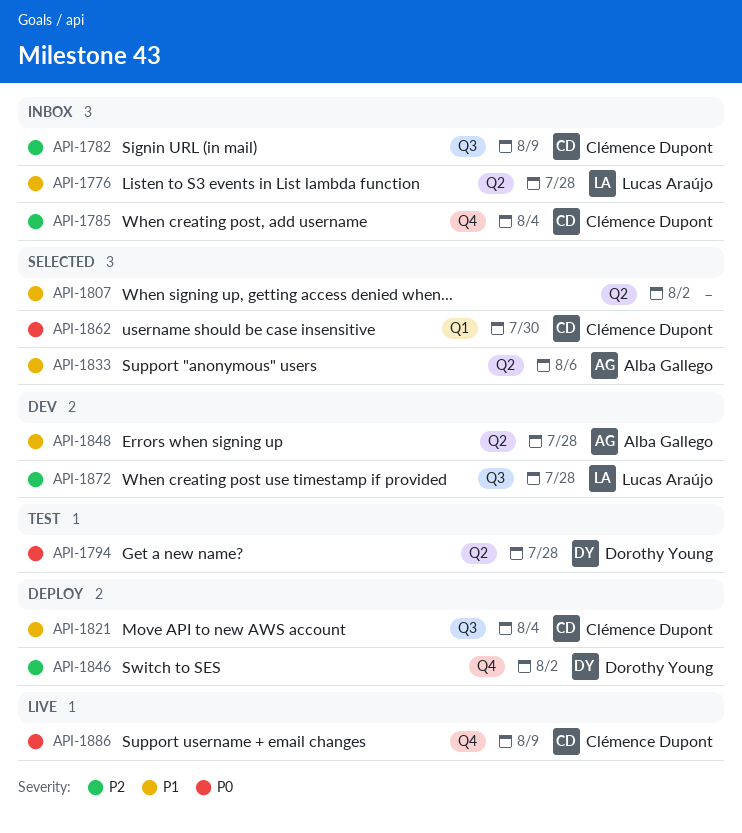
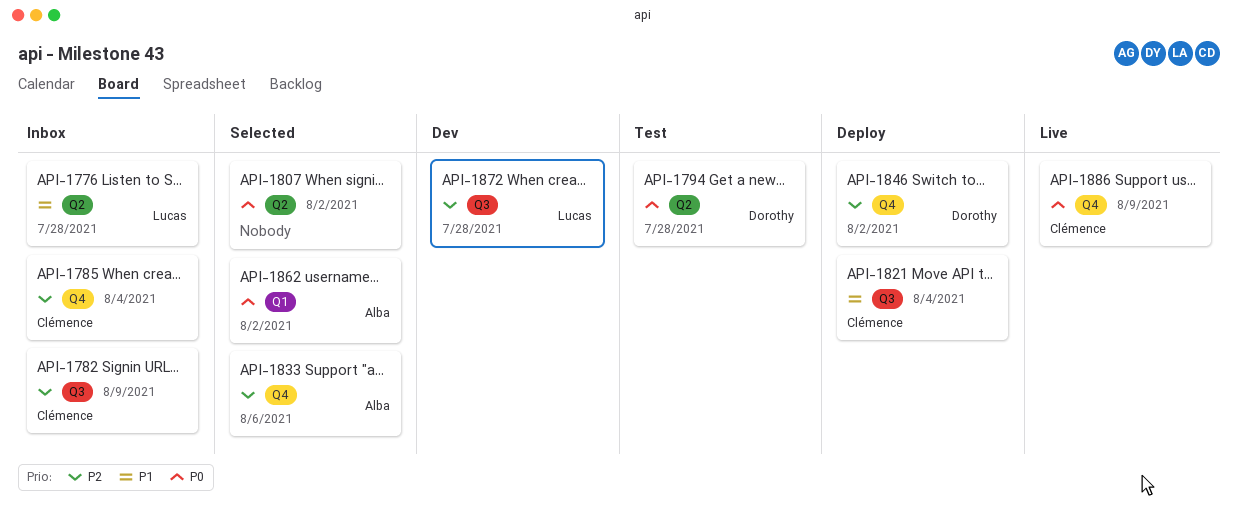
API-1807, priority: P1 -> P0
API-1833, priority: P1 -> P2
API-1833, label: Q2 -> Q4
API-1848: present -> none
API-1862, owner: Clémence Dupont -> Alba Gallego
API-1862, due: Jul 30 -> Aug 2

